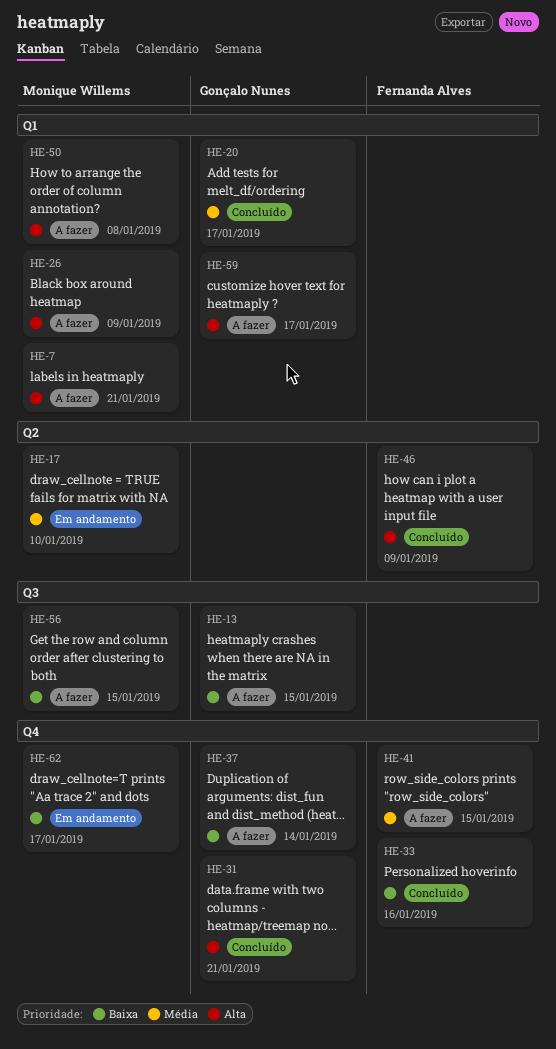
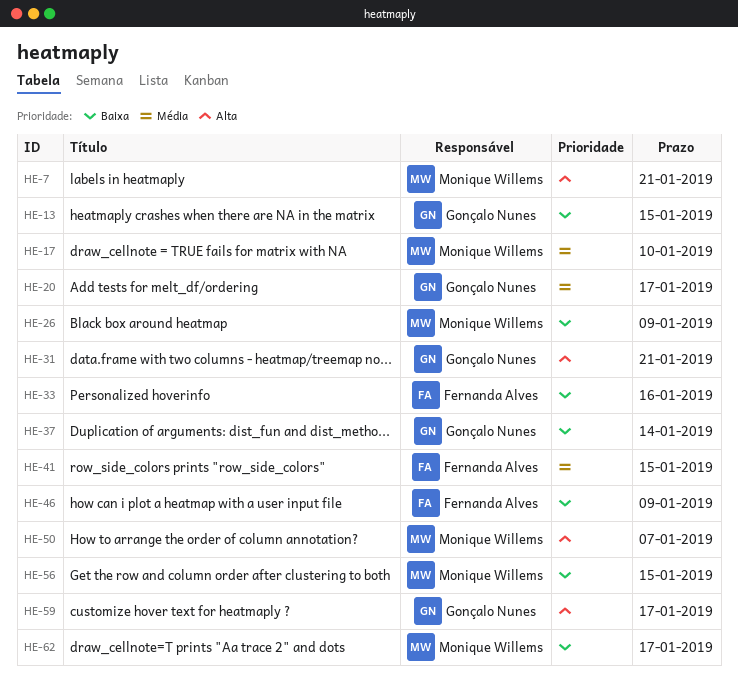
HE-26, priority: Alta -> Baixa
HE-46, priority: Alta -> Baixa
HE-50, due: Jan 8 -> Jan 7

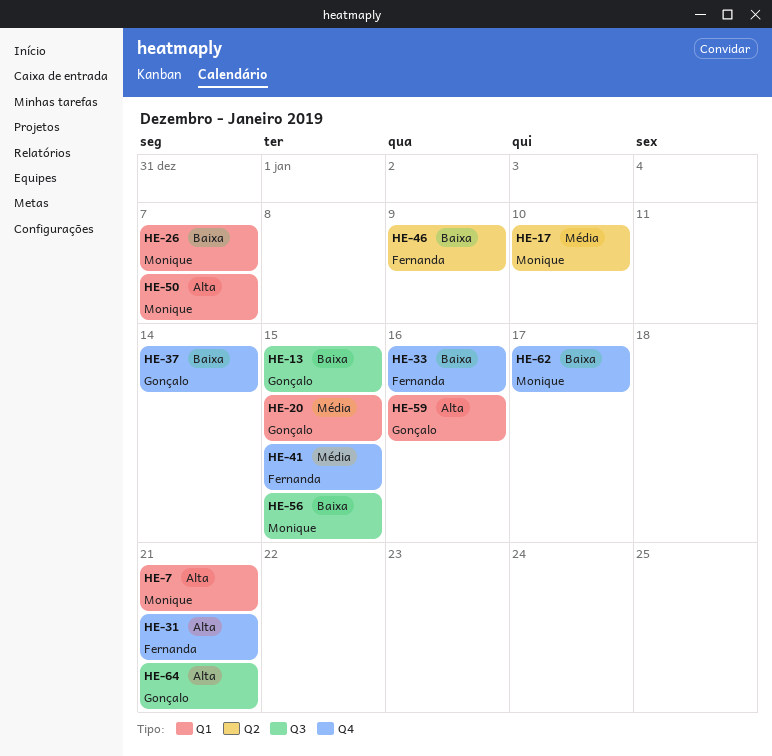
HE-20, due: Jan 17 -> Jan 15
HE-26, due: Jan 9 -> Jan 7
HE-31, owner: Gonçalo Nunes -> Fernanda Alves
HE-59, due: Jan 17 -> Jan 16
HE-64: none -> present

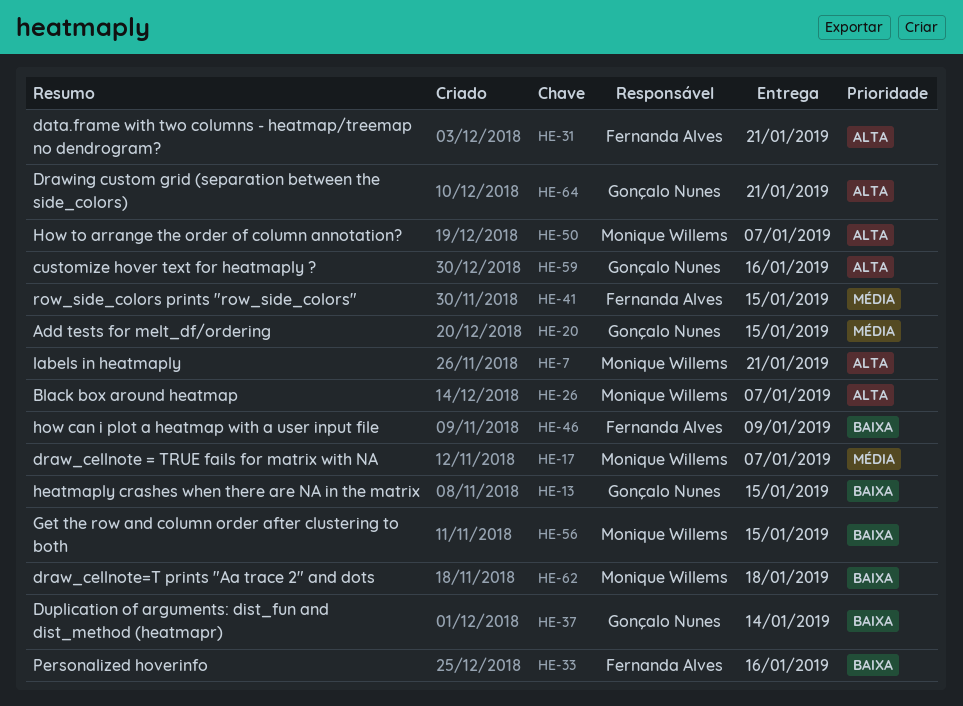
HE-17, due: Jan 10 -> Jan 7
HE-26, priority: Baixa -> Alta
HE-62, due: Jan 17 -> Jan 18

